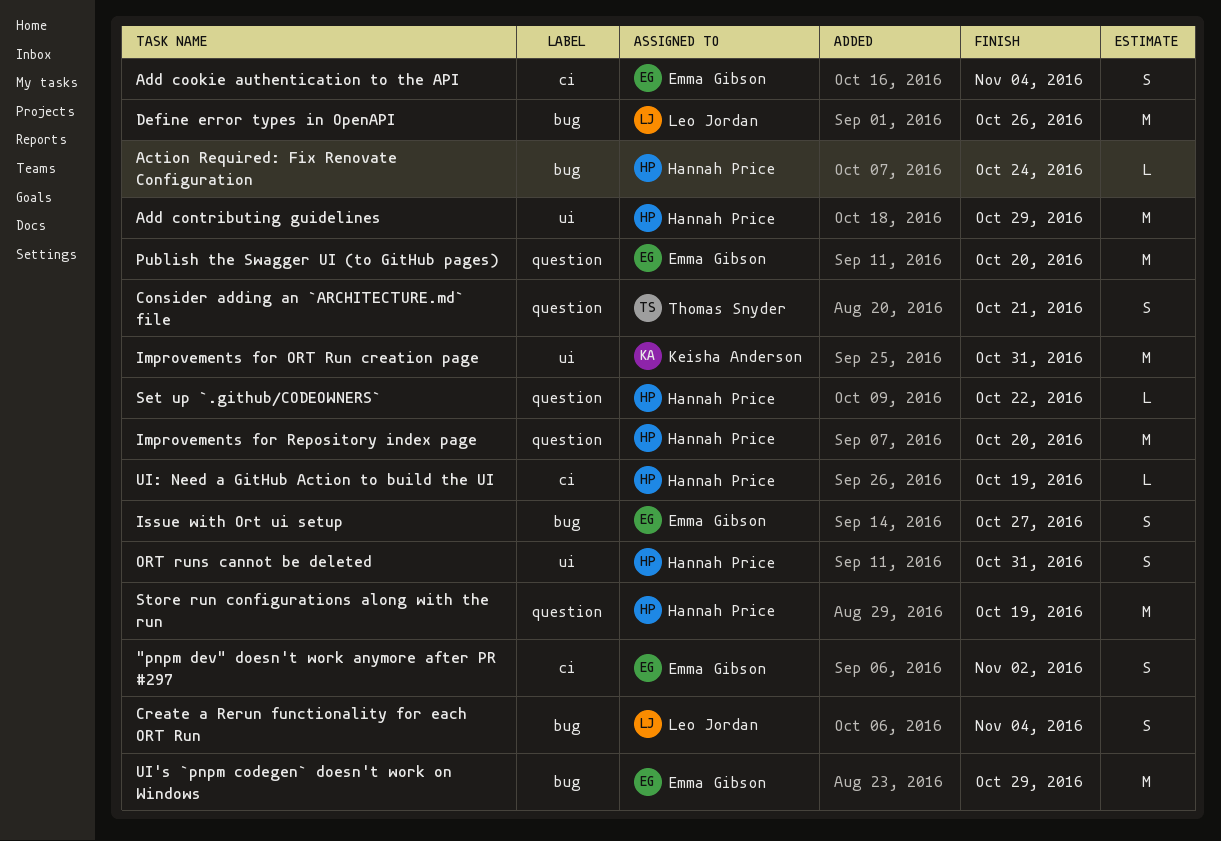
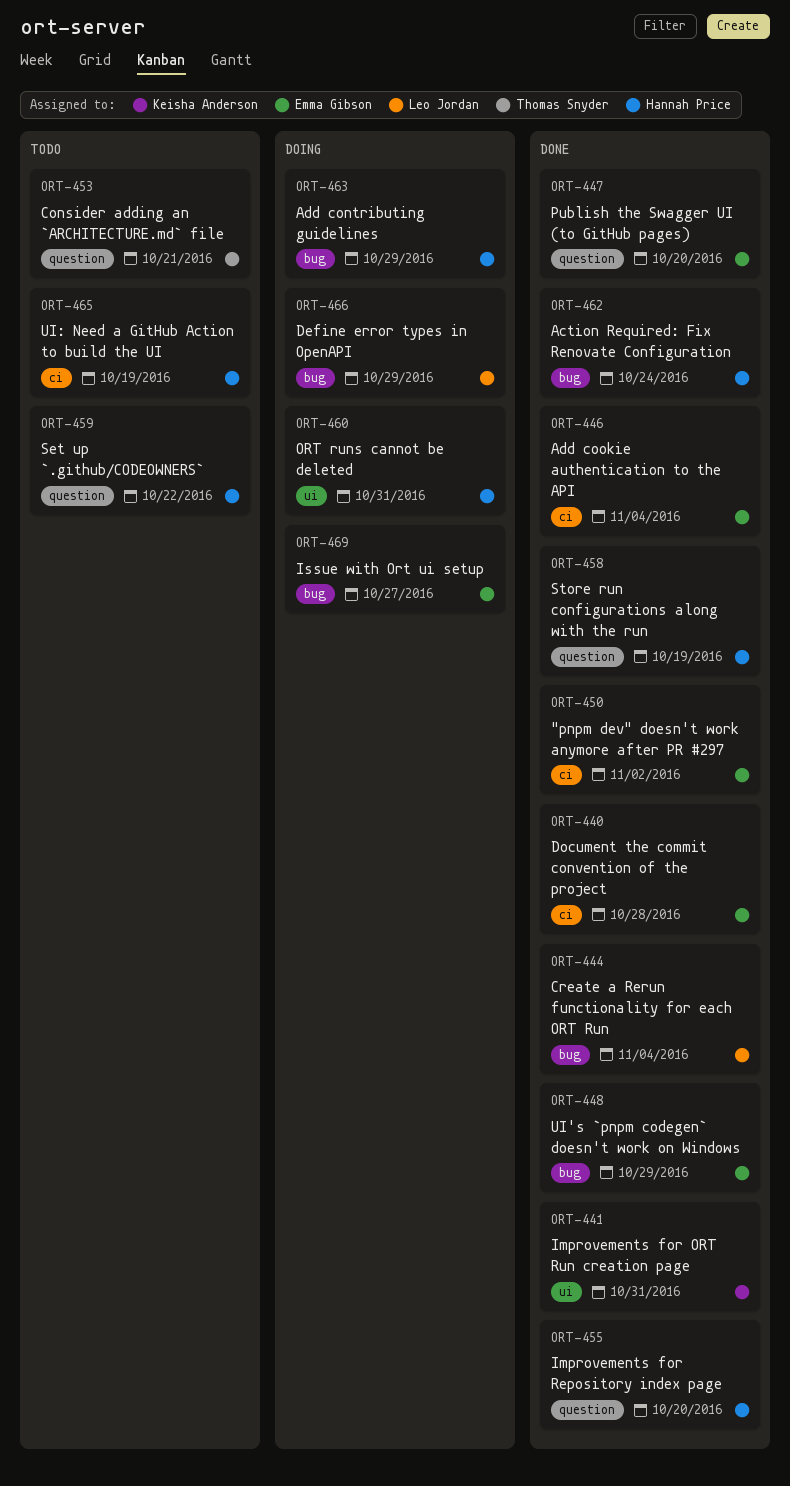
Add contributing guidelines, label: ui -> bug
Define error types in OpenAPI, due: Oct 26 -> Oct 29
Document the commit convention of the project: none -> present

